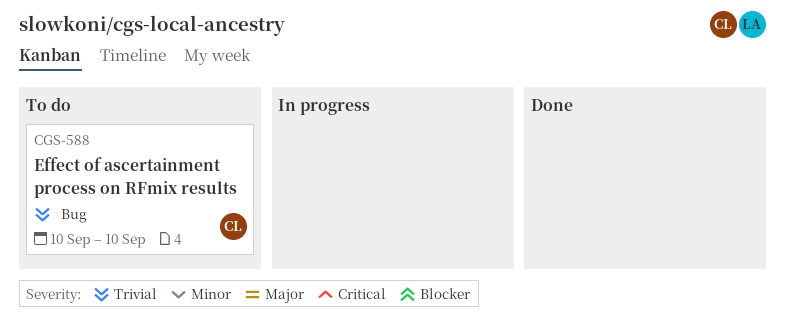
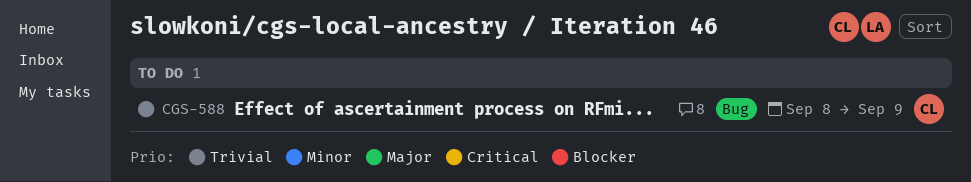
CGS-588, start: Sep 10 -> Sep 8
CGS-588, due: Sep 10 -> Sep 9

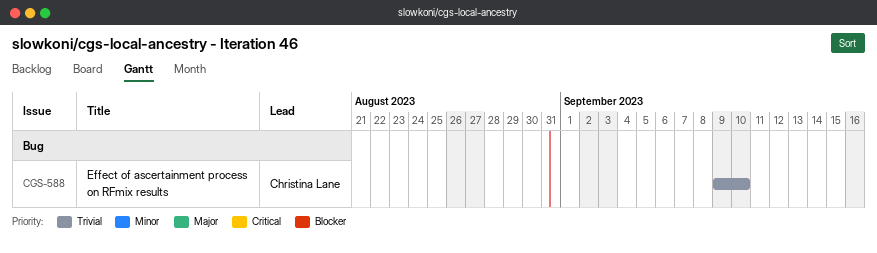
CGS-588, start: Sep 8 -> Sep 9
CGS-588, due: Sep 9 -> Sep 10

